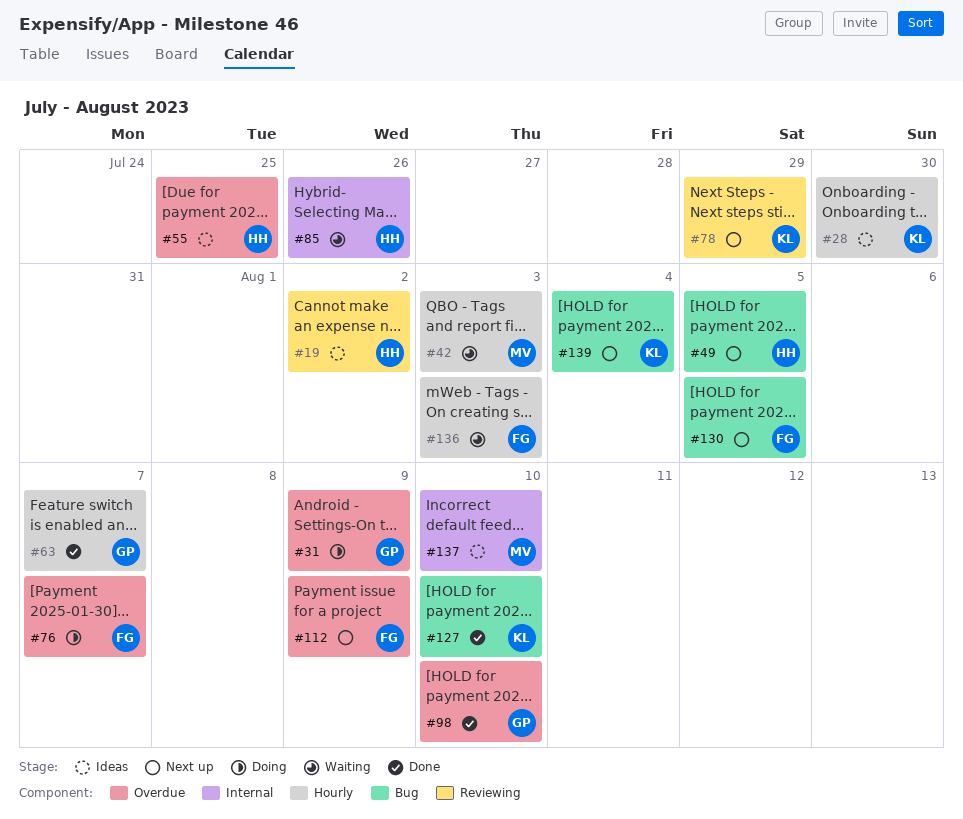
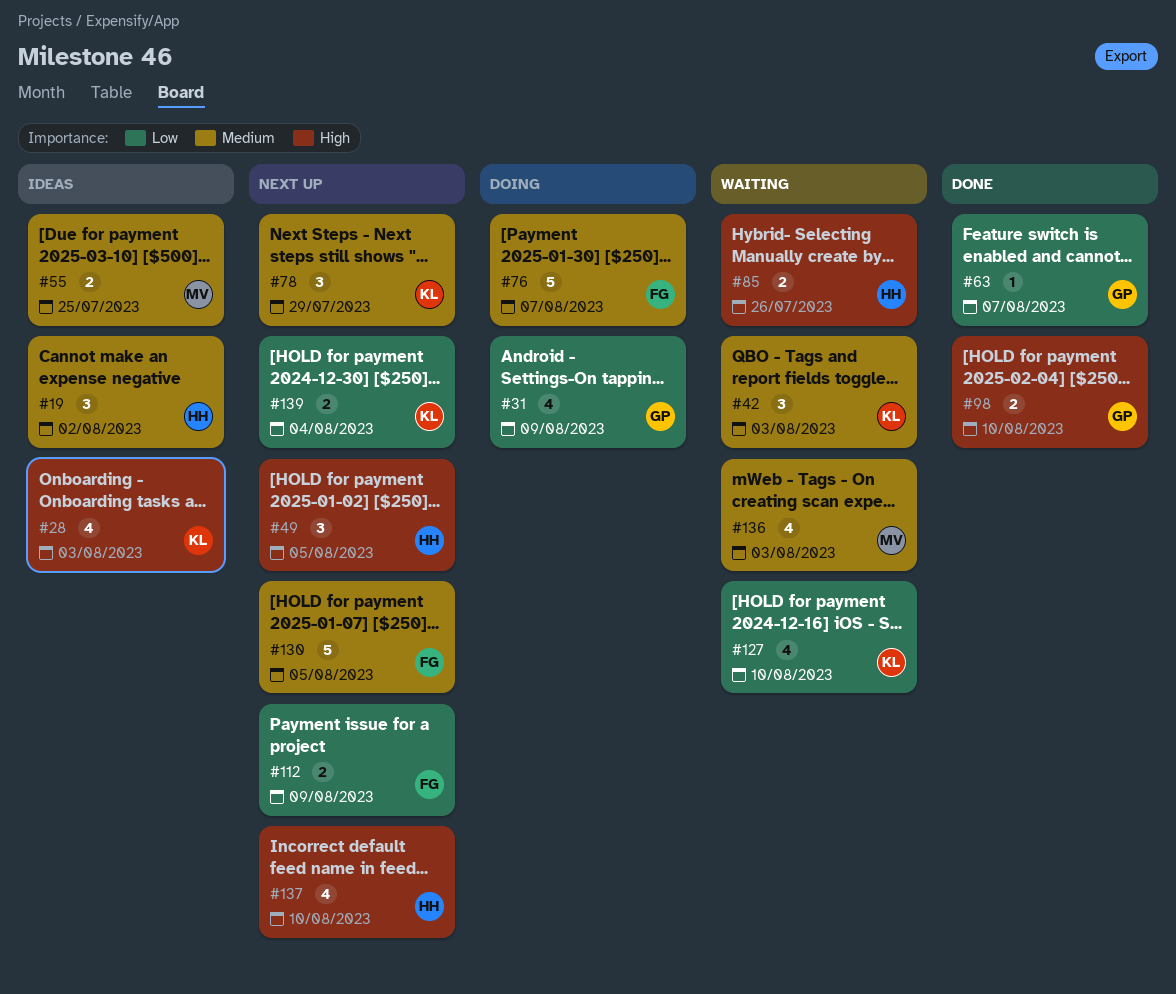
#28, due: Jul 30 -> Aug 3
#42, owner: MV -> KL
#55, owner: HH -> MV
#127, status: Done -> Waiting
#136, owner: FG -> MV
#137, status: Ideas -> Next up
#137, owner: MV -> HH

